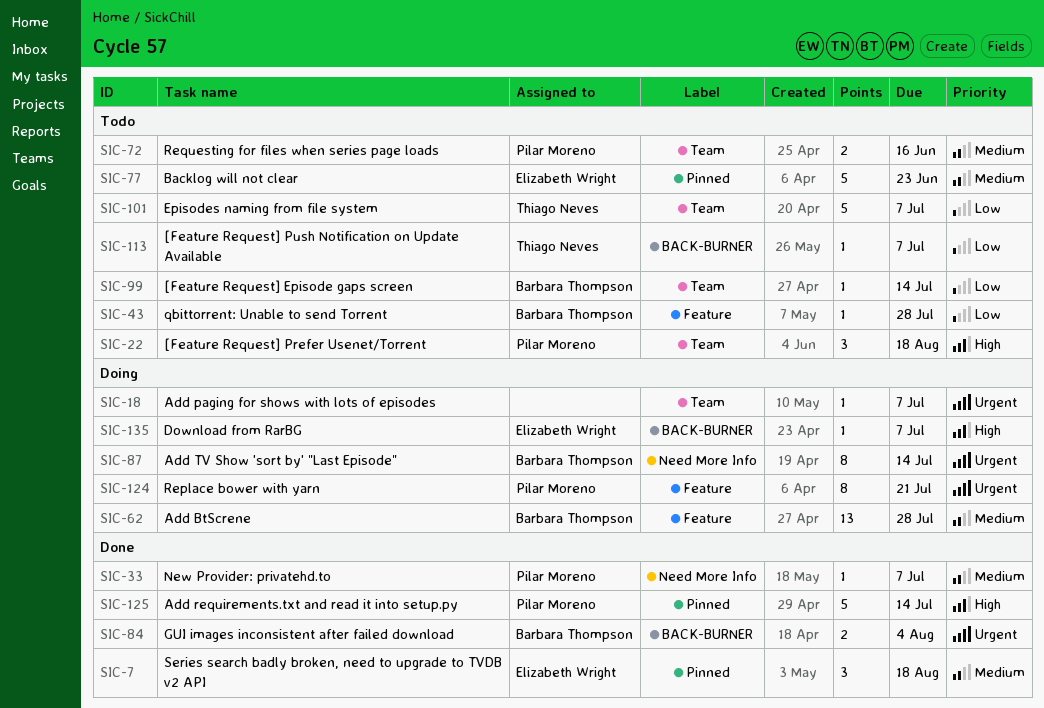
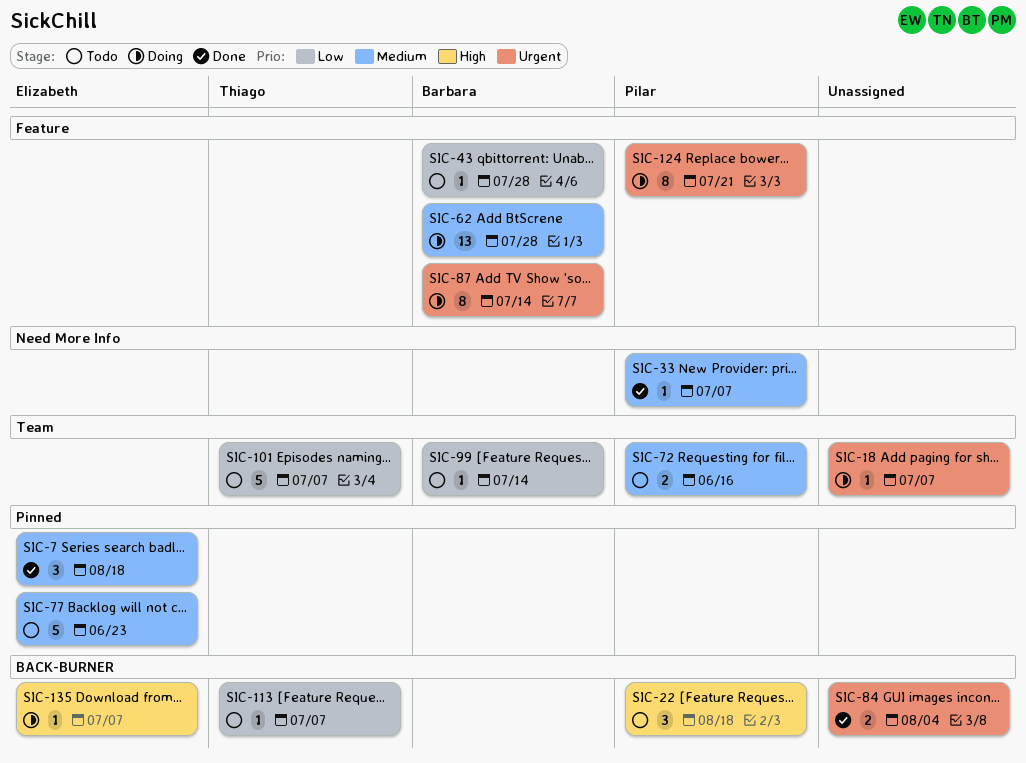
SIC-22, label: Team -> BACK-BURNER
SIC-84, owner: Barbara Thompson -> none
SIC-87, label: Need More Info -> Feature
SIC-125: present -> none

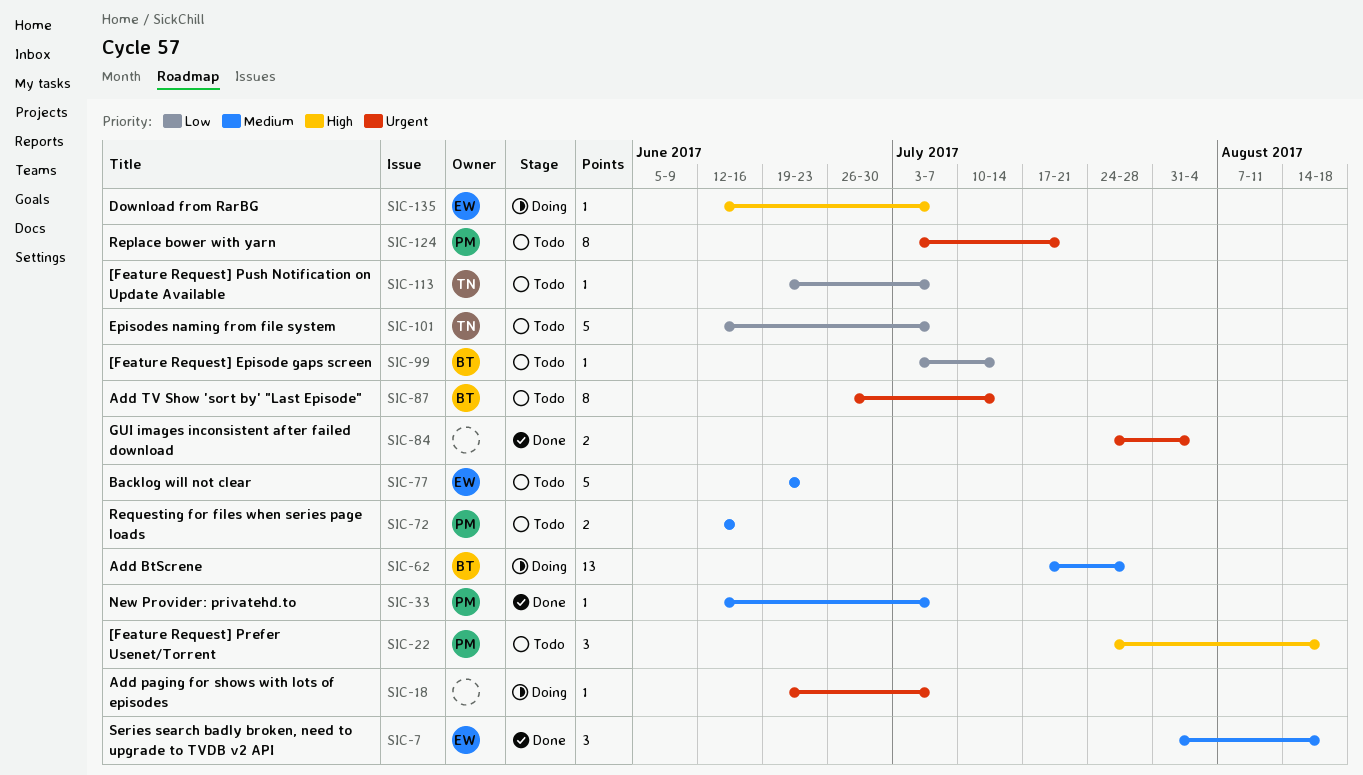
SIC-43: present -> none
SIC-87, status: Doing -> Todo
SIC-124, status: Doing -> Todo

